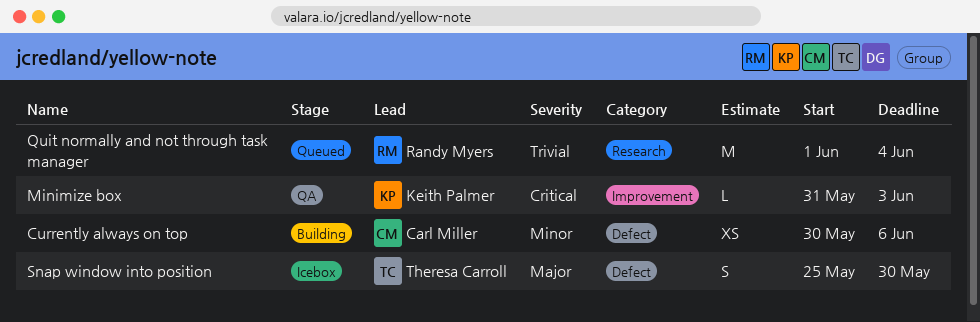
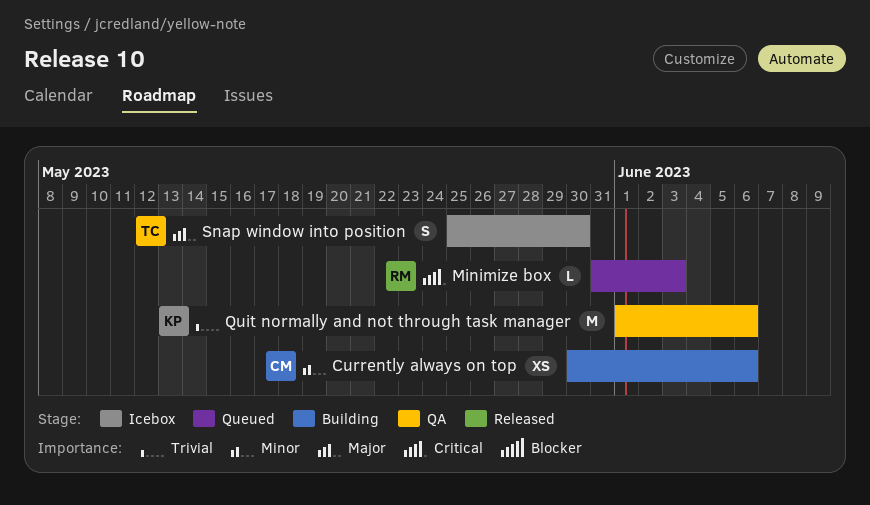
Minimize box, status: QA -> Queued
Minimize box, owner: Keith Palmer -> Randy Myers
Quit normally and not through task manager, status: Queued -> QA
Quit normally and not through task manager, owner: Randy Myers -> Keith Palmer
Quit normally and not through task manager, due: Jun 4 -> Jun 6

